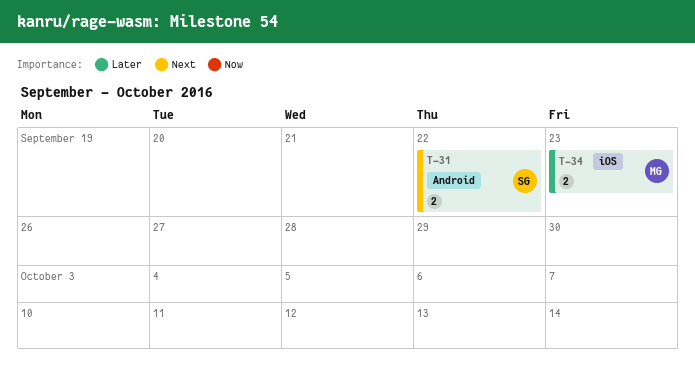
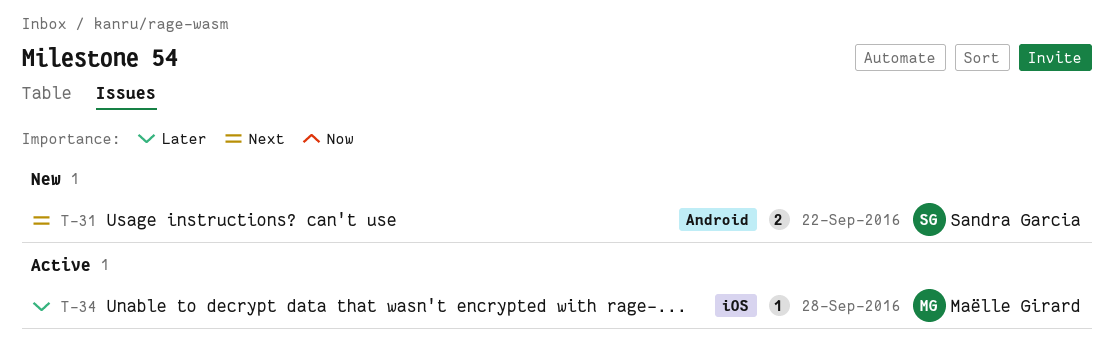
T-34, estimate: 2 -> 1
T-34, due: Sep 23 -> Sep 28

